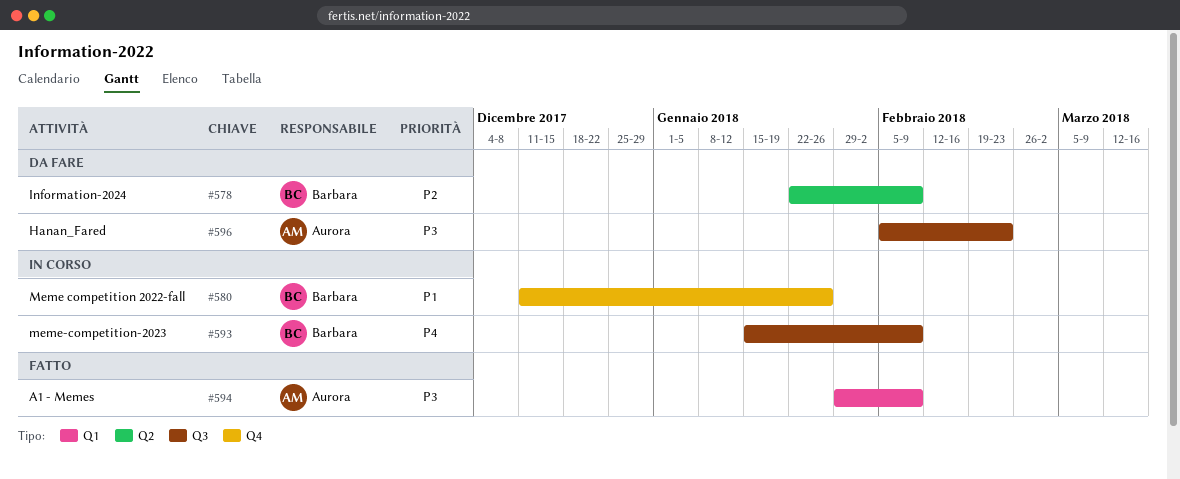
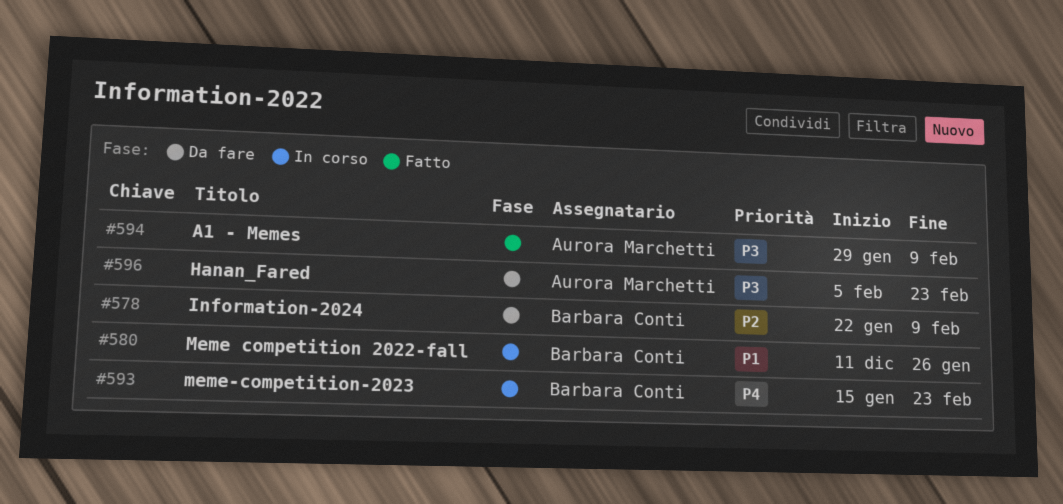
#593, due: Feb 9 -> Feb 23

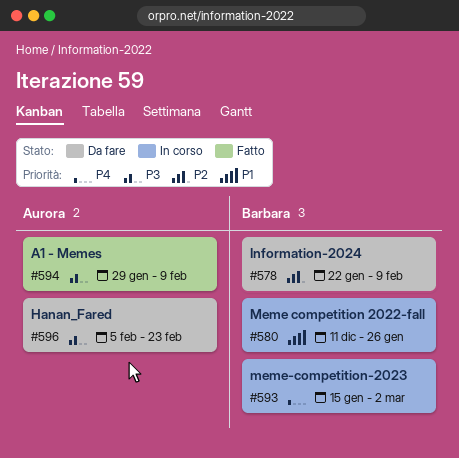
#593, due: Feb 23 -> Mar 2

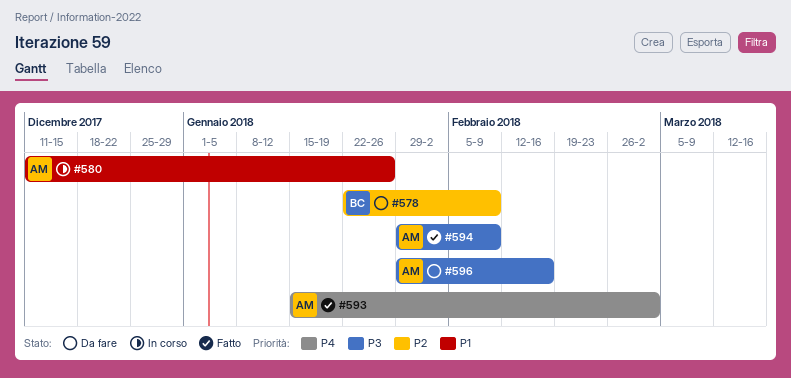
#580, owner: Barbara -> Aurora
#593, status: In corso -> Fatto
#593, owner: Barbara -> Aurora
#596, start: Feb 5 -> Jan 29
#596, due: Feb 23 -> Feb 16

